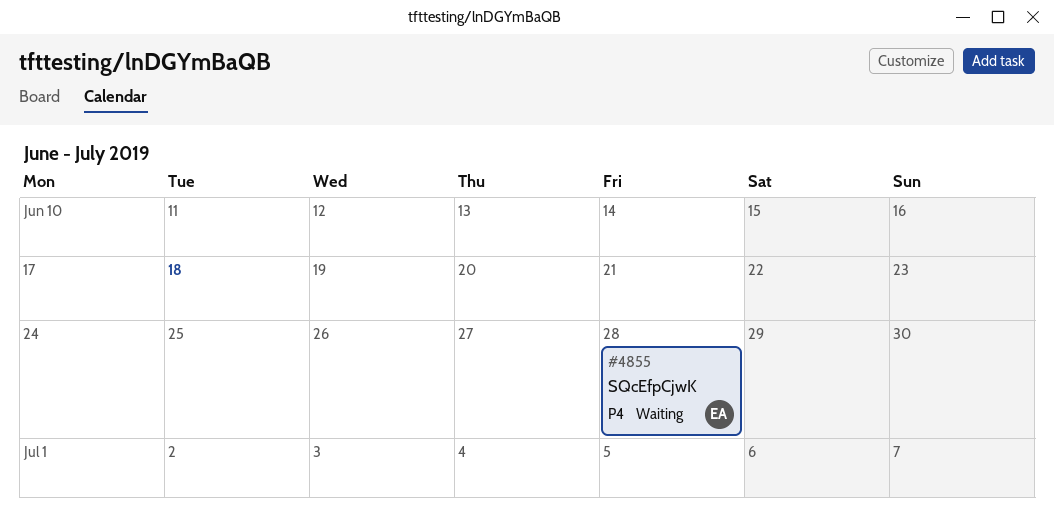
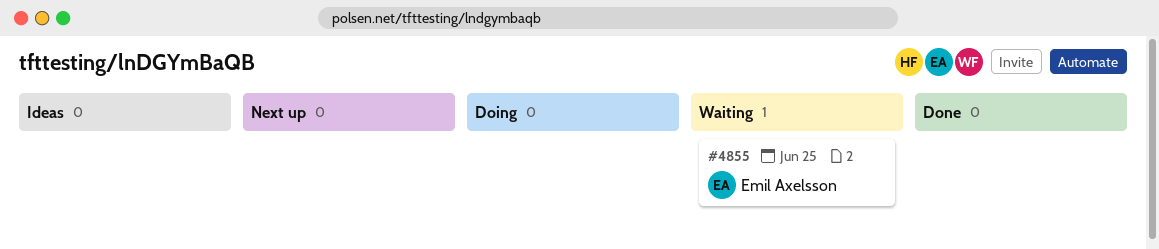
#4855, due: Jun 28 -> Jun 25

